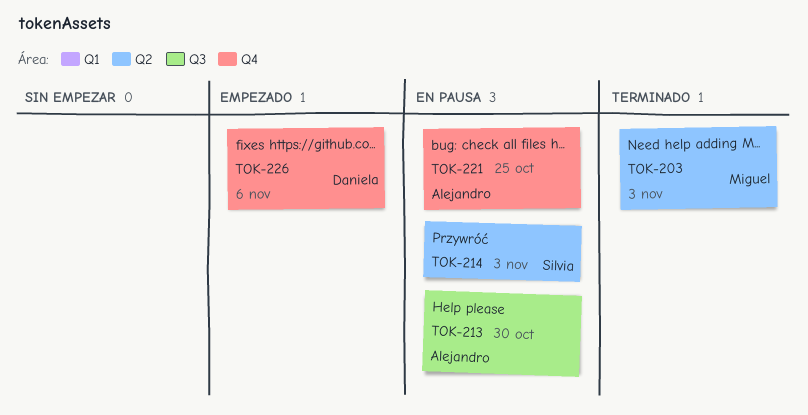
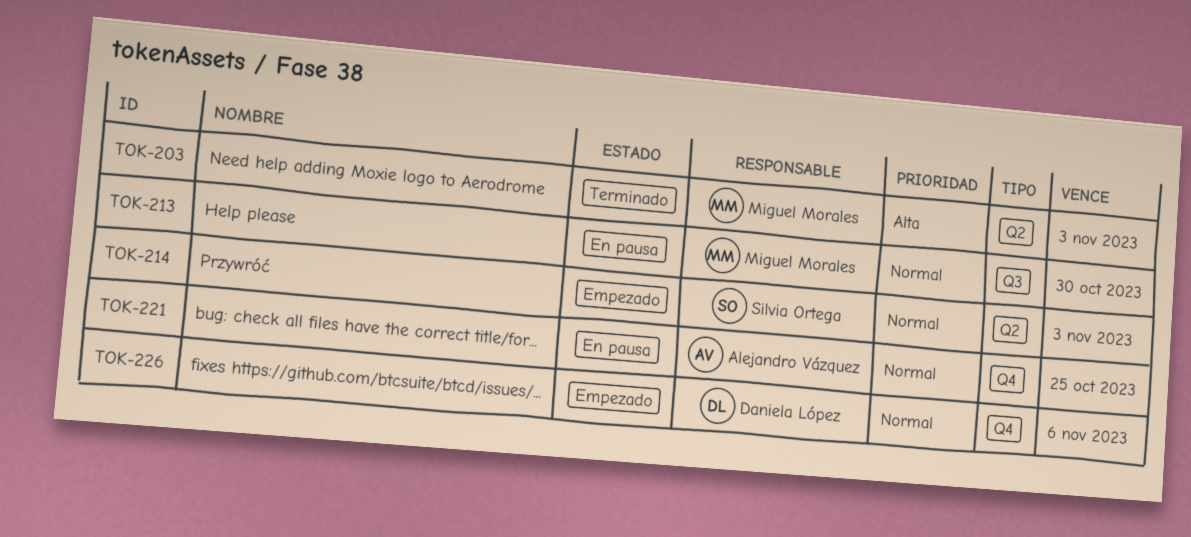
TOK-213, owner: Alejandro Vázquez -> Miguel Morales
TOK-214, status: En pausa -> Empezado

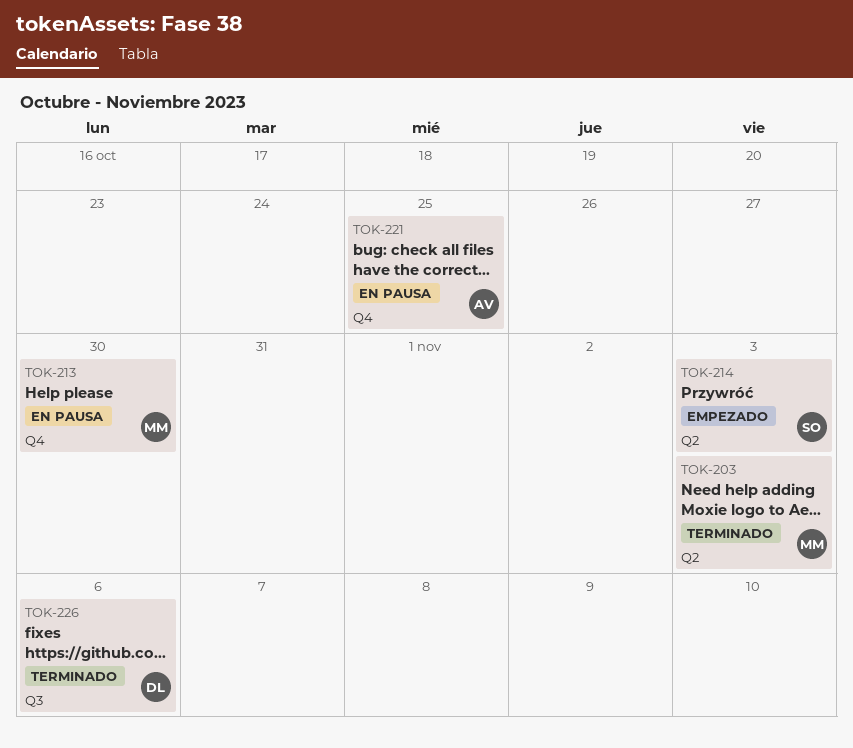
TOK-213, label: Q3 -> Q4
TOK-226, status: Empezado -> Terminado
TOK-226, label: Q4 -> Q3

